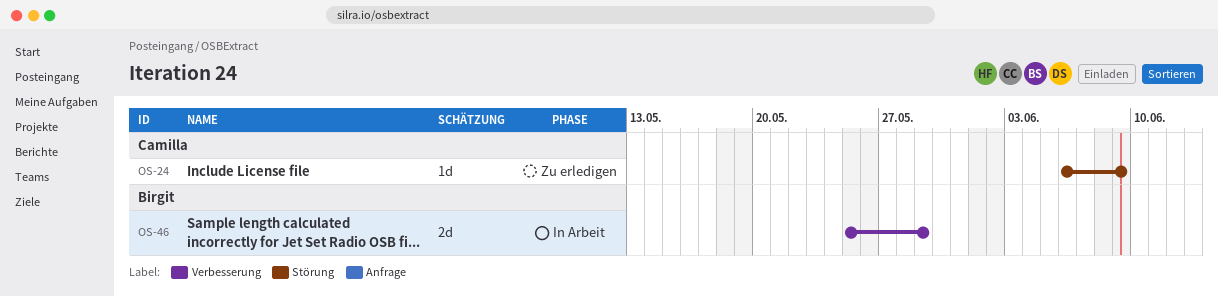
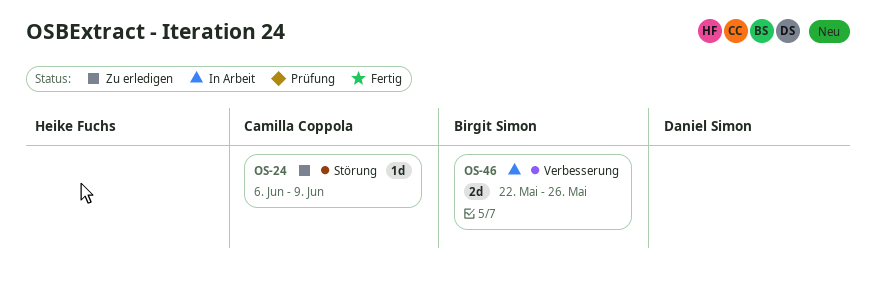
OS-46, start: May 25 -> May 22
OS-46, due: May 29 -> May 26

